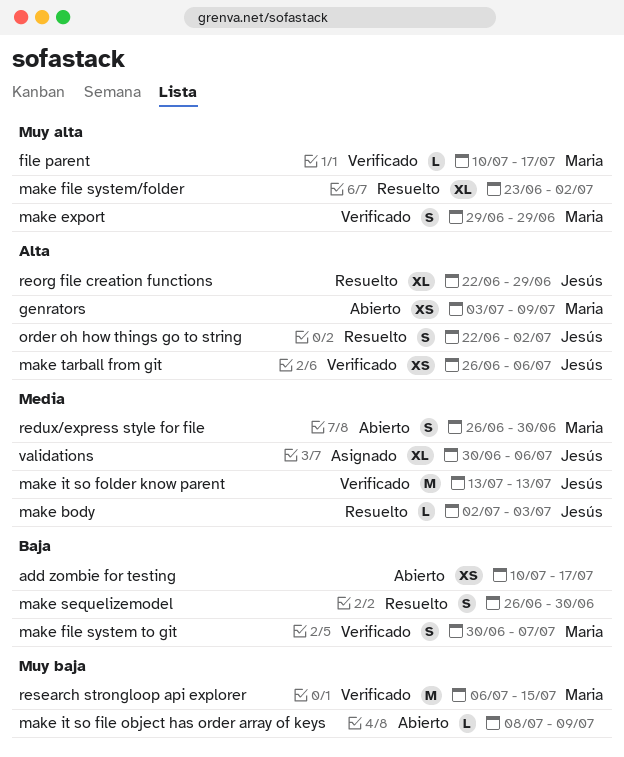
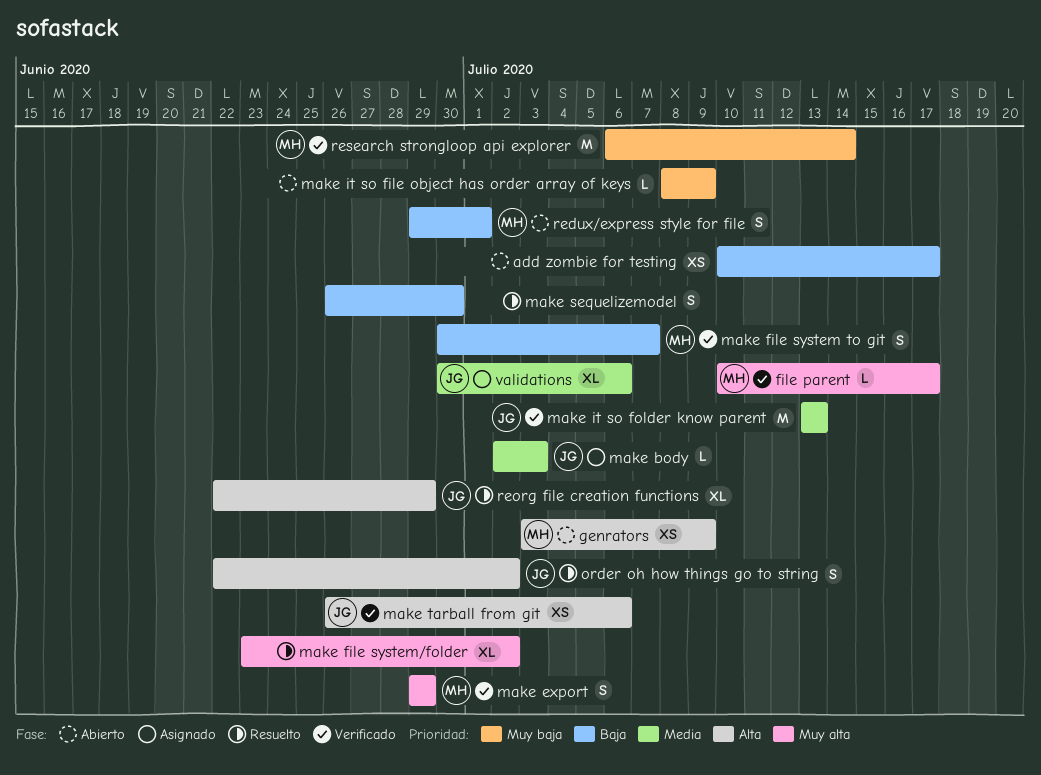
make body, status: Resuelto -> Asignado
redux/express style for file, priority: Media -> Baja
redux/express style for file, start: Jun 26 -> Jun 29
redux/express style for file, due: Jun 30 -> Jul 1
research strongloop api explorer, due: Jul 15 -> Jul 14

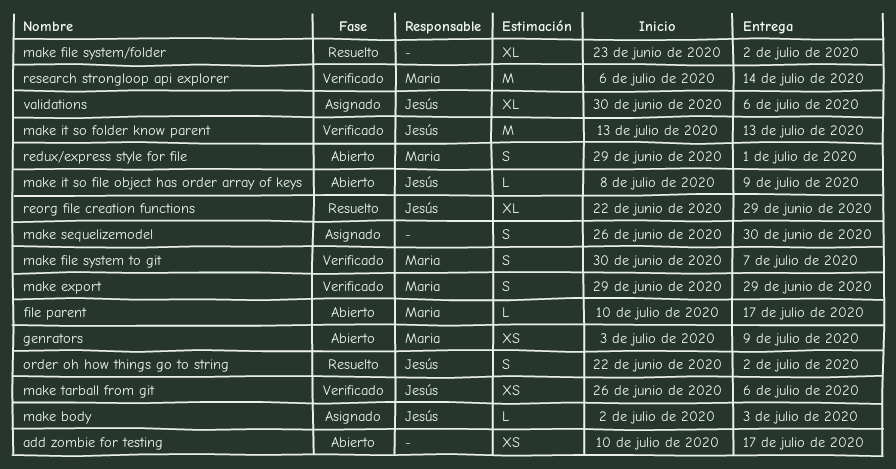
file parent, status: Verificado -> Abierto
make it so file object has order array of keys, owner: none -> Jesús
make sequelizemodel, status: Resuelto -> Asignado

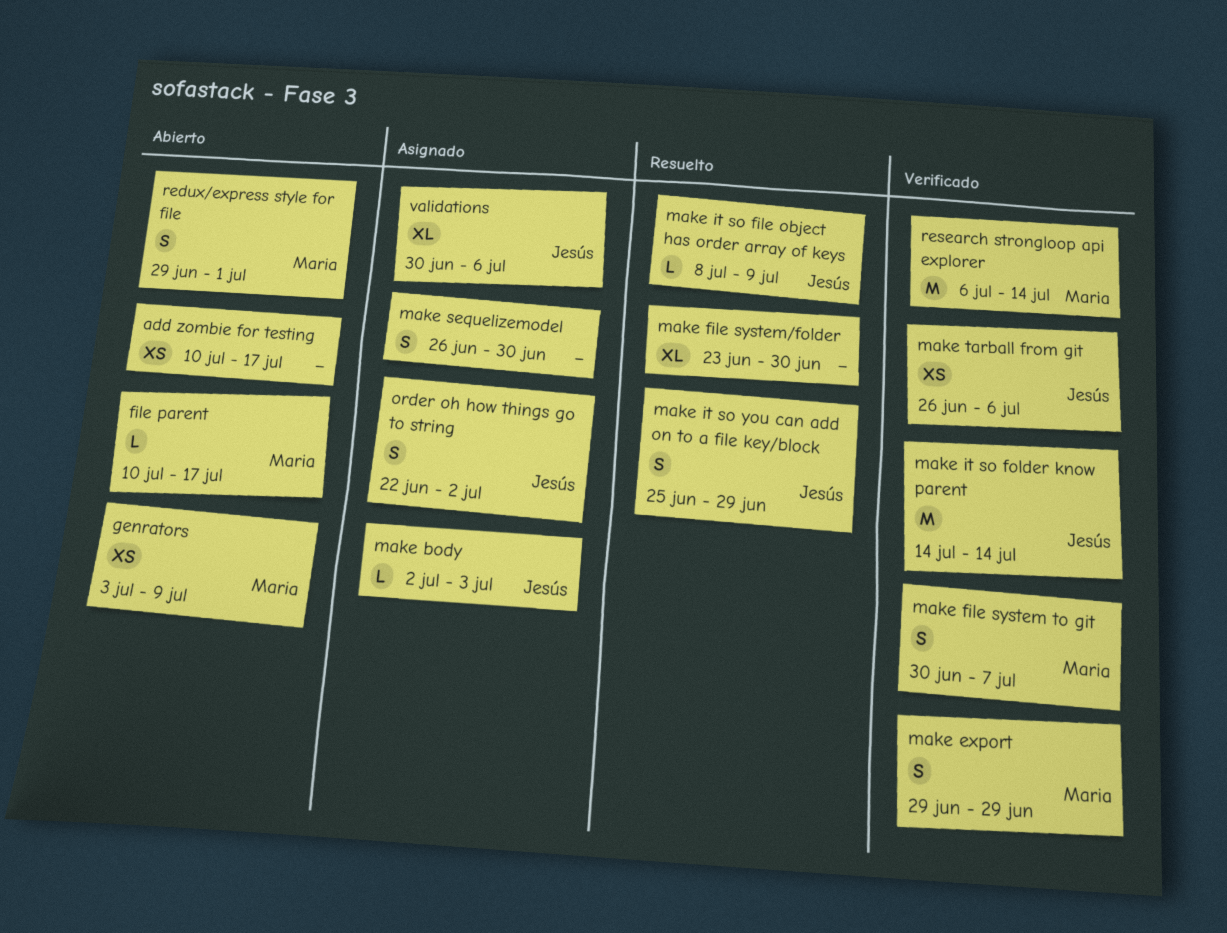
make file system/folder, due: Jul 2 -> Jun 30
make it so file object has order array of keys, status: Abierto -> Resuelto
make it so folder know parent, start: Jul 13 -> Jul 14
make it so folder know parent, due: Jul 13 -> Jul 14
make it so you can add on to a file key/block: none -> present
order oh how things go to string, status: Resuelto -> Asignado
reorg file creation functions: present -> none

